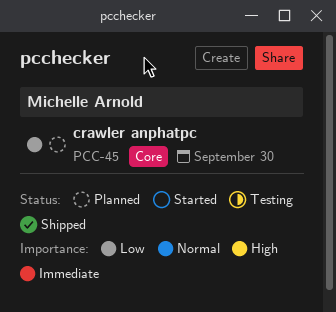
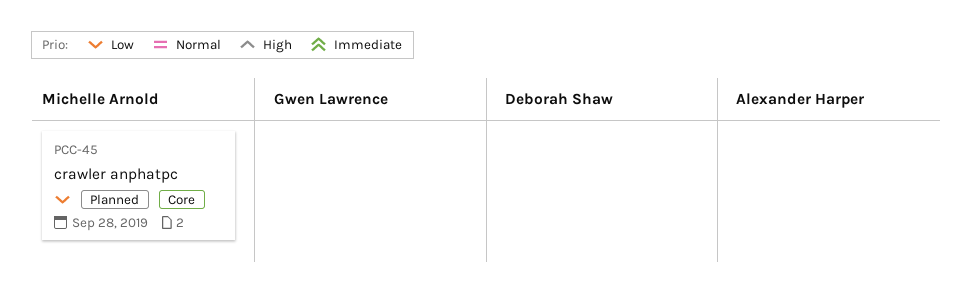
PCC-45, due: Sep 30 -> Sep 28

